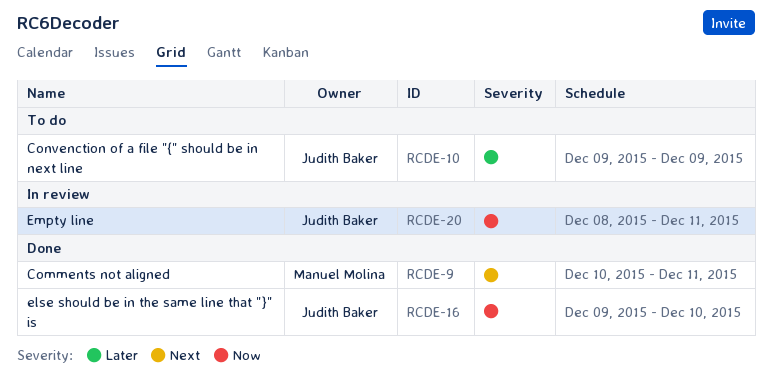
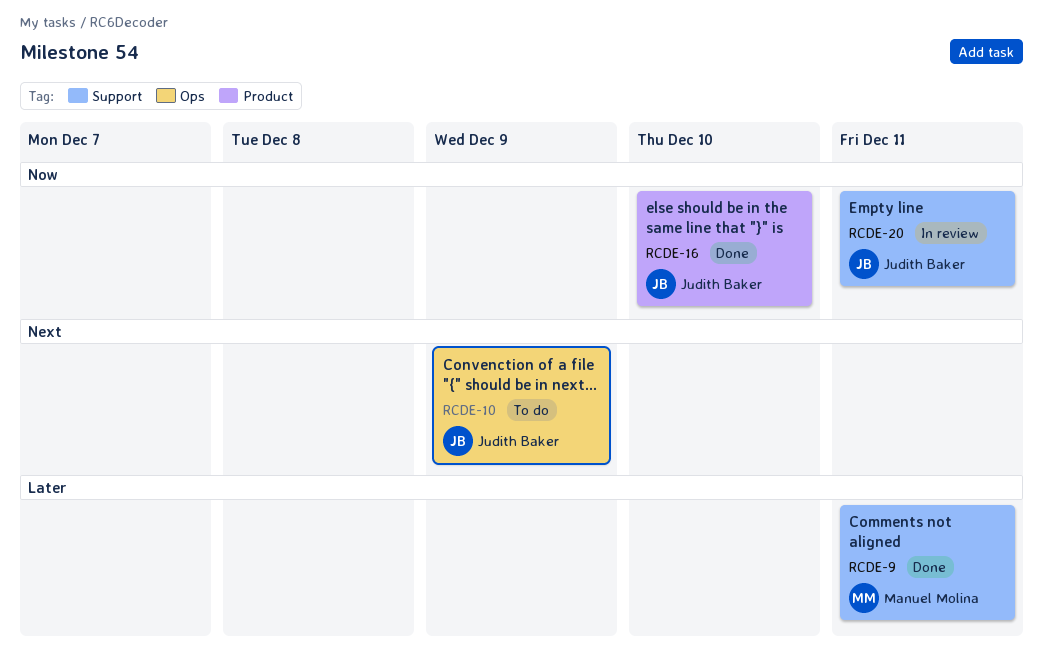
RCDE-9, priority: Next -> Later
RCDE-10, priority: Later -> Next

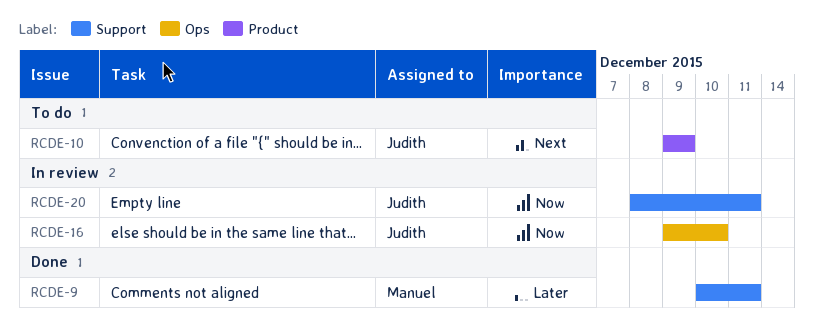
RCDE-10, label: Ops -> Product
RCDE-16, status: Done -> In review
RCDE-16, label: Product -> Ops

